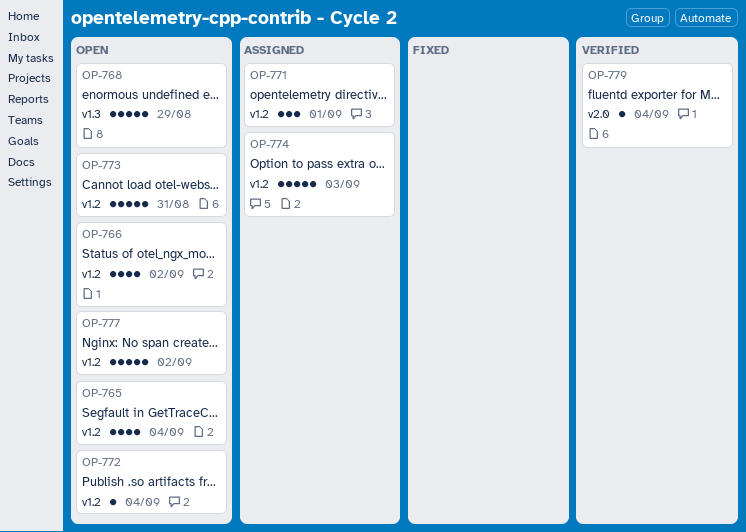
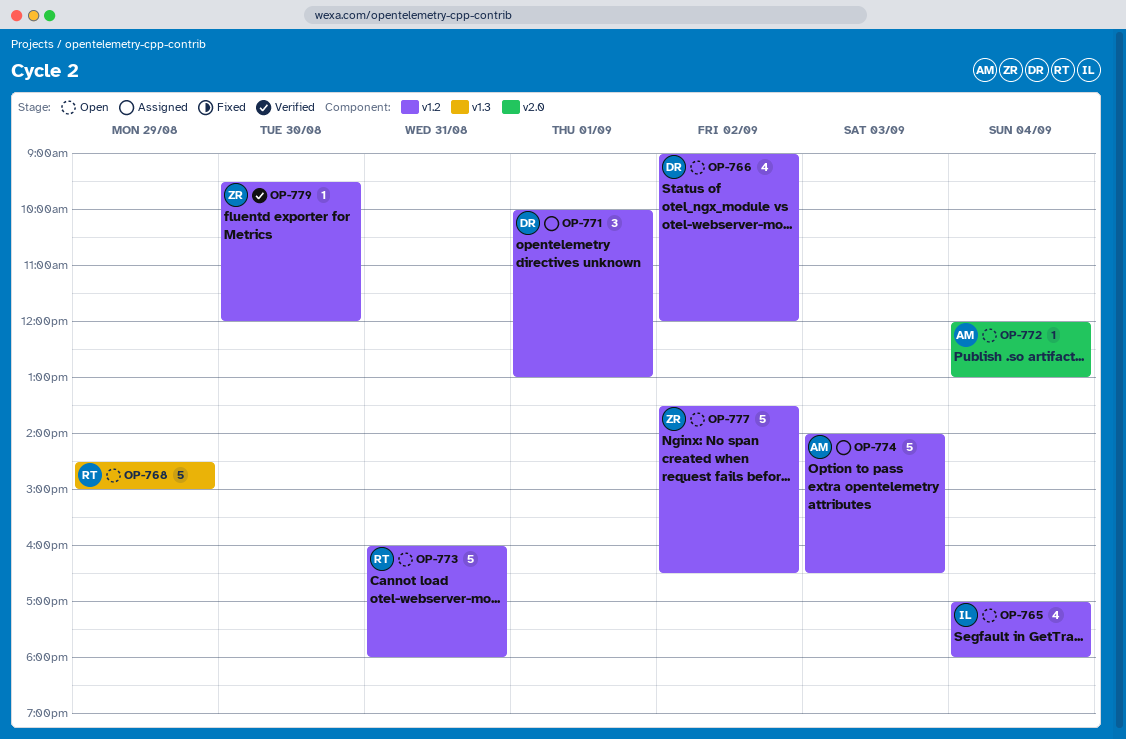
OP-772, label: v1.2 -> v2.0
OP-779, label: v2.0 -> v1.2
OP-779, day: Sep 4 -> Aug 30

